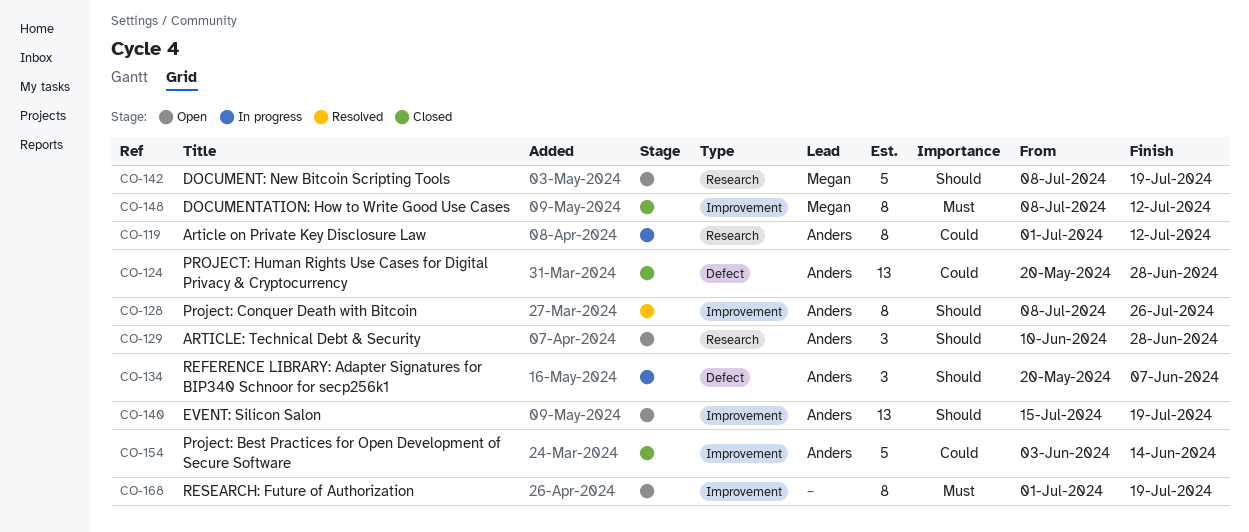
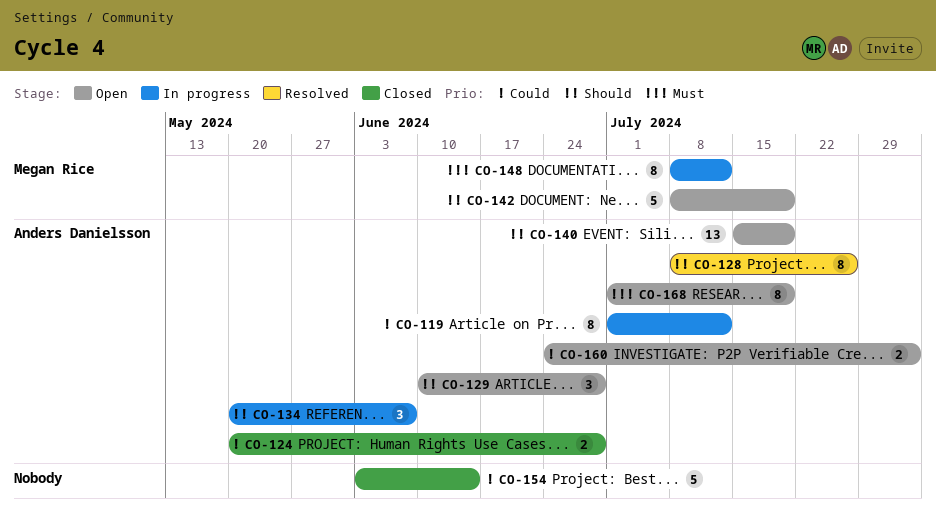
CO-124, estimate: 13 -> 2
CO-148, status: Closed -> In progress
CO-154, owner: Anders Danielsson -> none
CO-160: none -> present
CO-168, owner: none -> Anders Danielsson

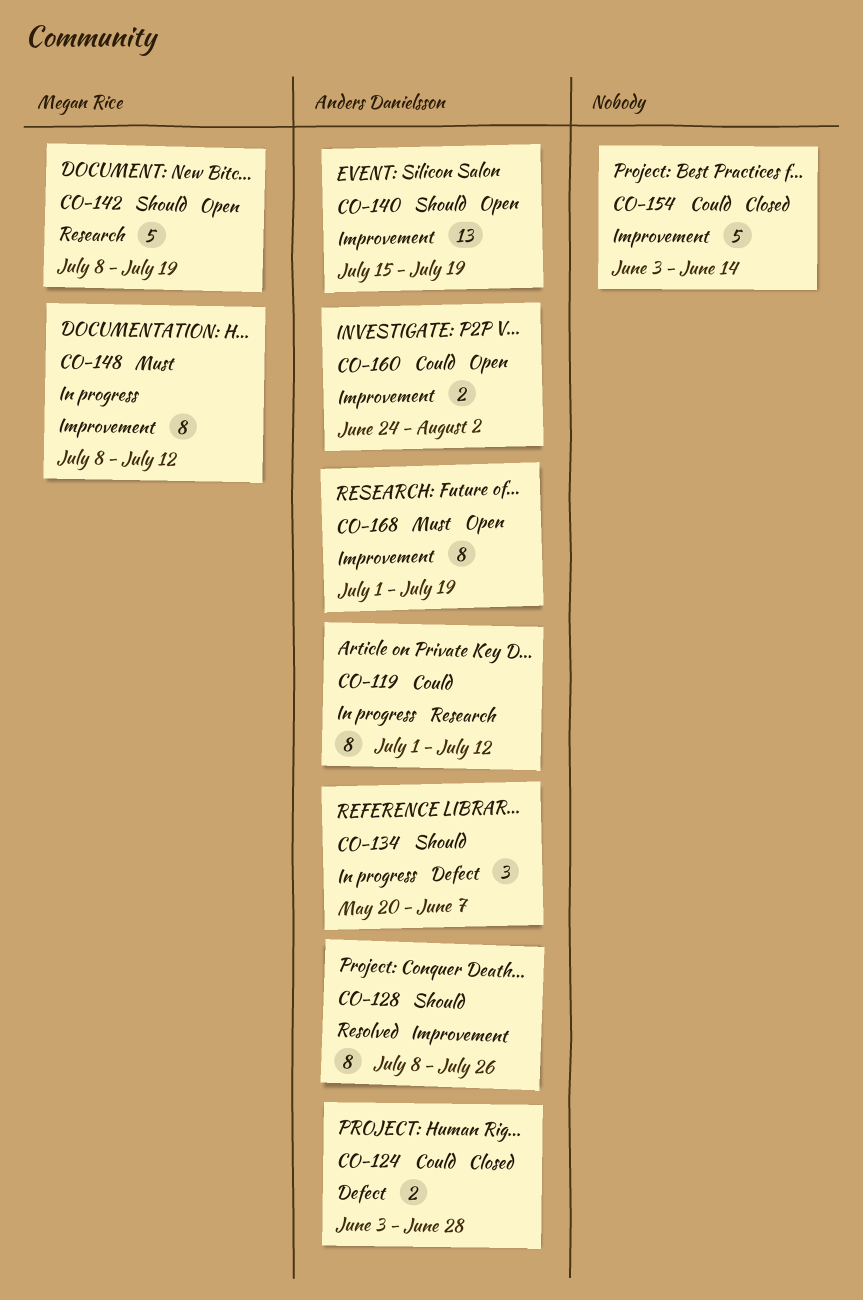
CO-124, start: May 20 -> Jun 3
CO-129: present -> none

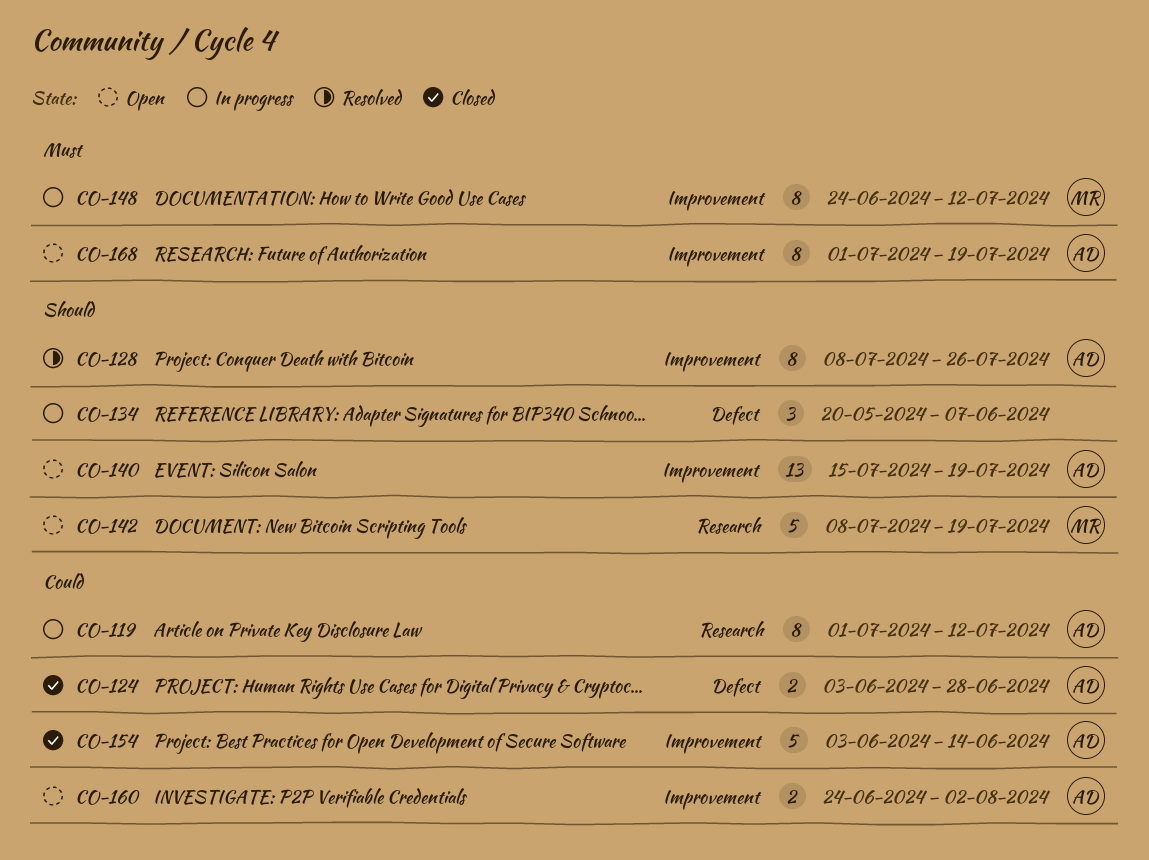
CO-134, owner: Anders Danielsson -> none
CO-148, start: Jul 8 -> Jun 24
CO-154, owner: none -> Anders Danielsson

